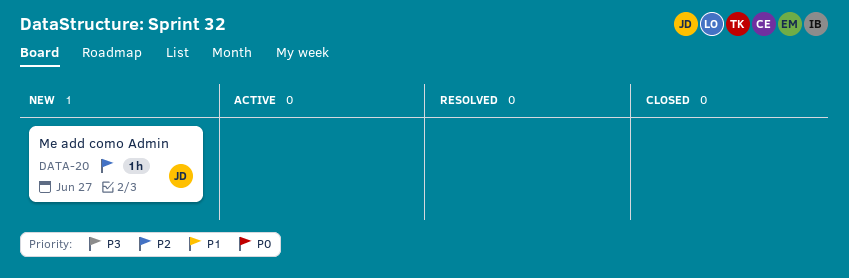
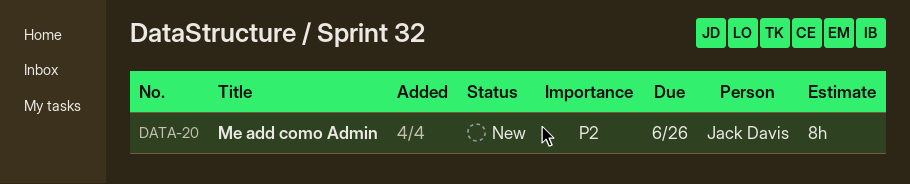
DATA-20, estimate: 1h -> 8h
DATA-20, due: Jun 27 -> Jun 26

